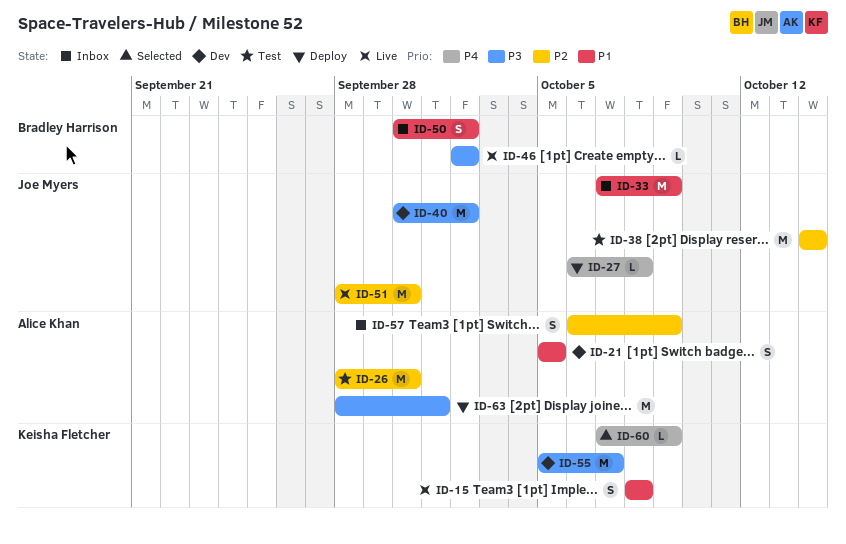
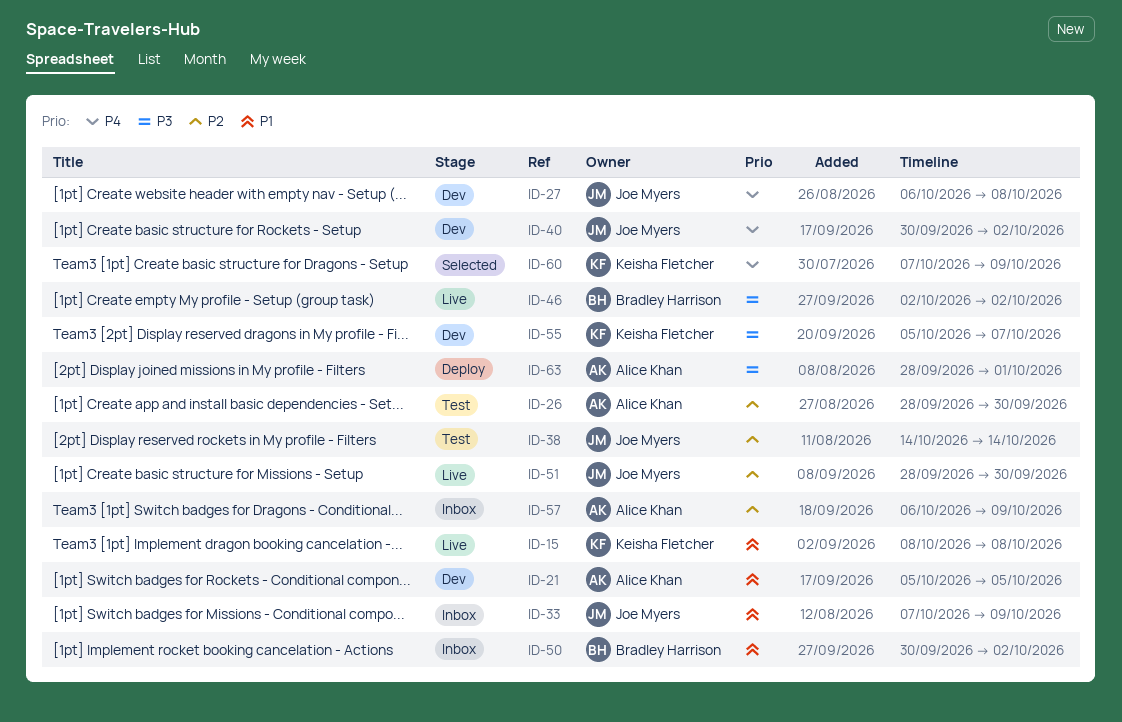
ID-27, status: Deploy -> Dev
ID-40, priority: P3 -> P4

